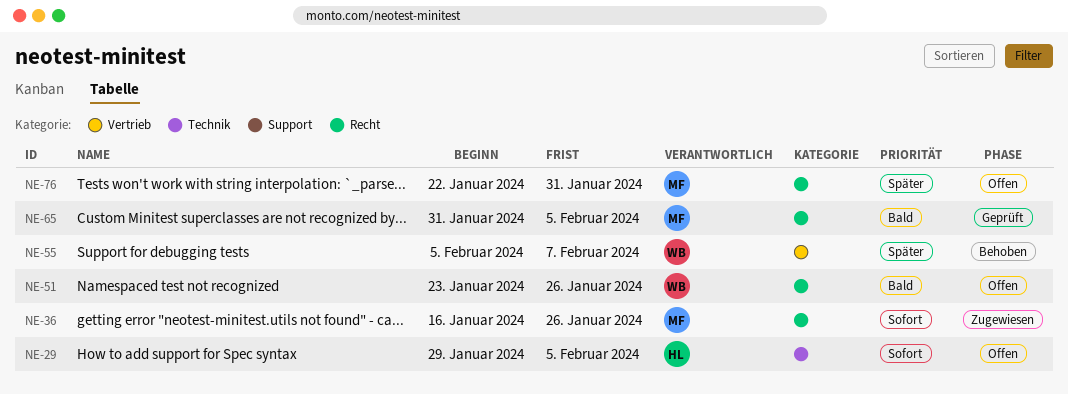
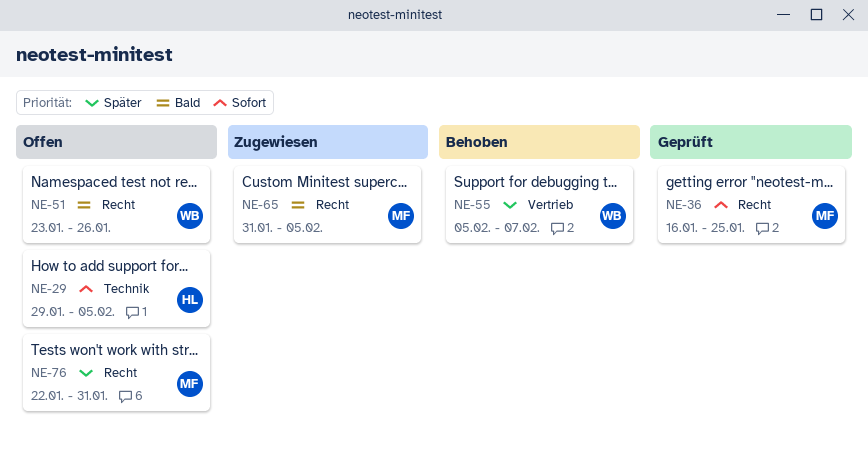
NE-36, status: Zugewiesen -> Geprüft
NE-36, due: Jan 26 -> Jan 25
NE-65, status: Geprüft -> Zugewiesen

